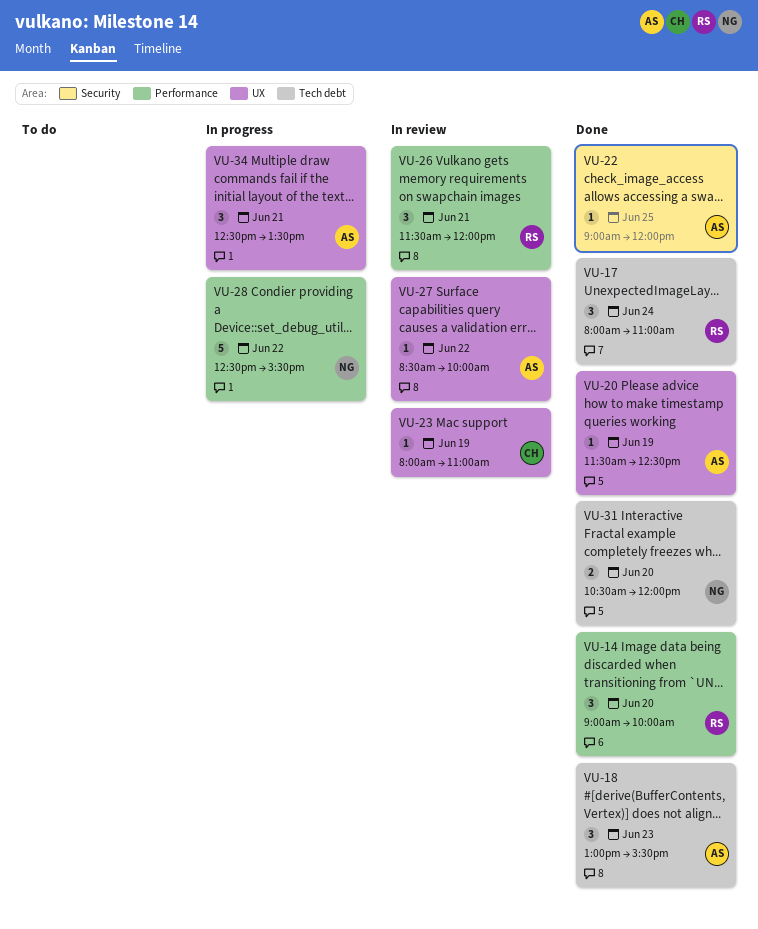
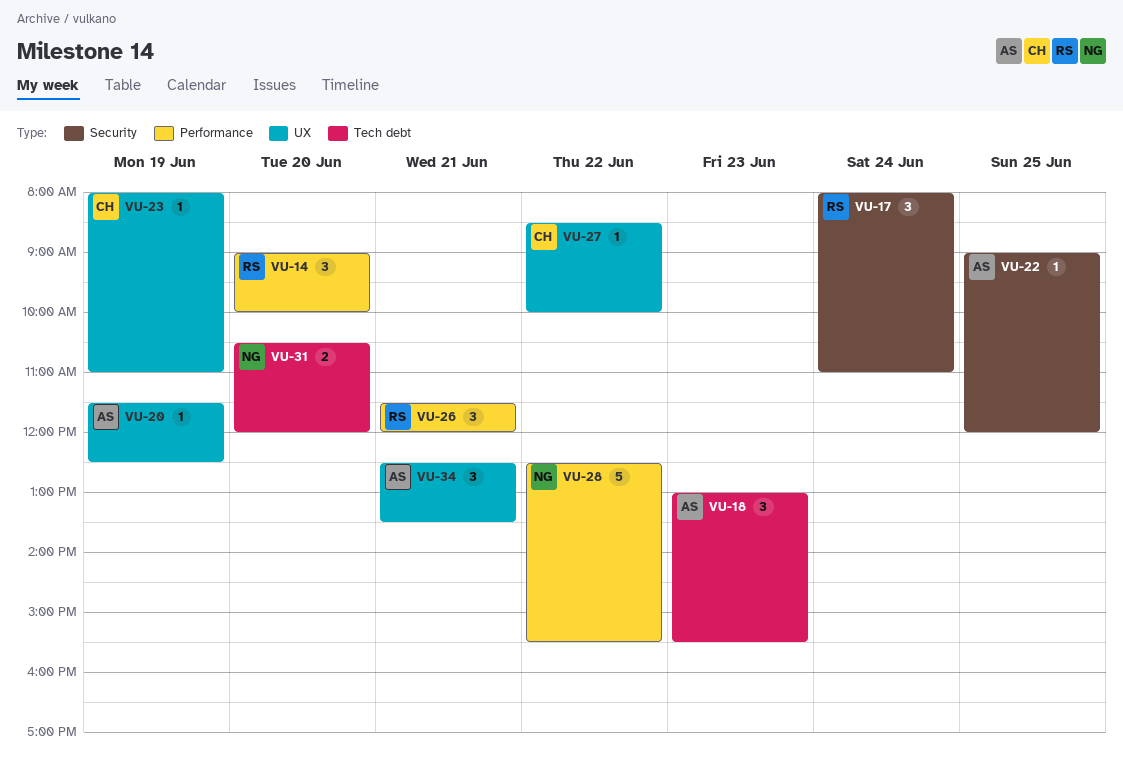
VU-17, label: Tech debt -> Security
VU-27, owner: AS -> CH

